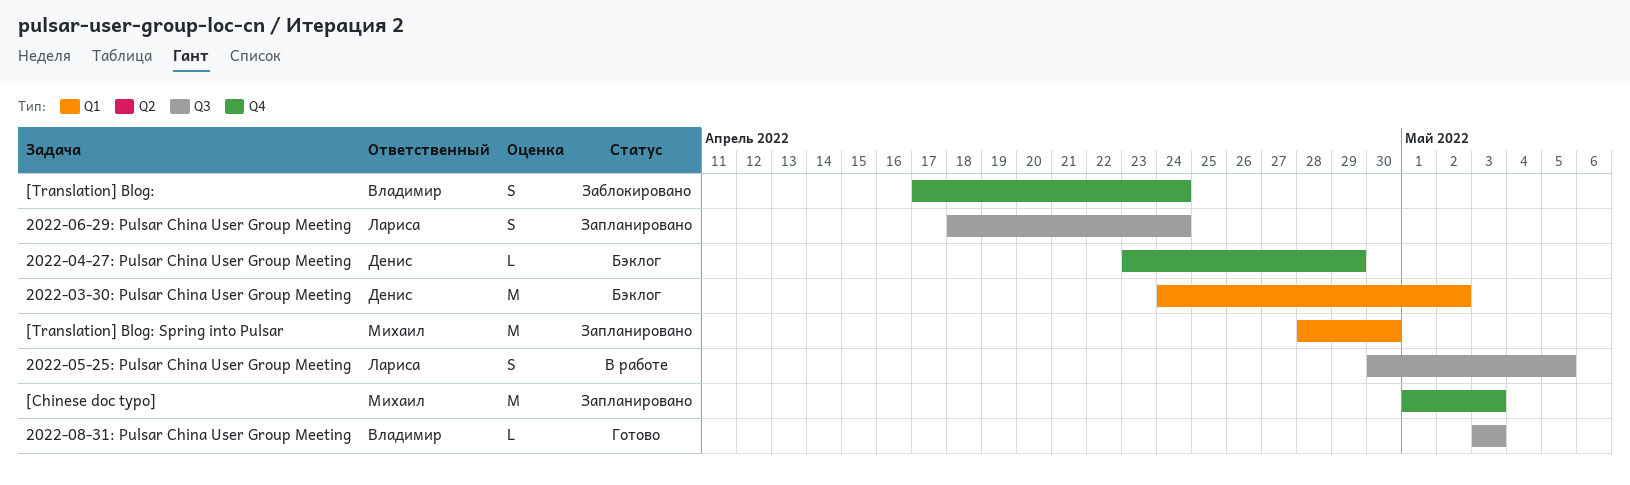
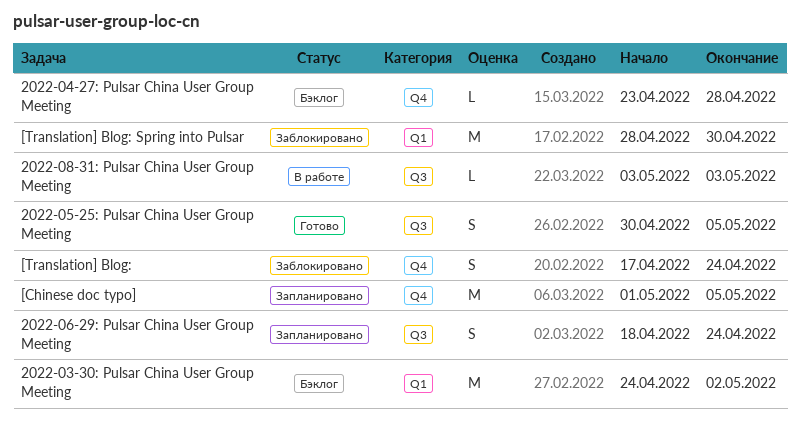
2022-04-27: Pulsar China User Group Meeting, due: Apr 29 -> Apr 28
2022-05-25: Pulsar China User Group Meeting, status: В работе -> Готово
2022-08-31: Pulsar China User Group Meeting, status: Готово -> В работе
[Chinese doc typo], due: May 3 -> May 5
[Translation] Blog: Spring into Pulsar, status: Запланировано -> Заблокировано

